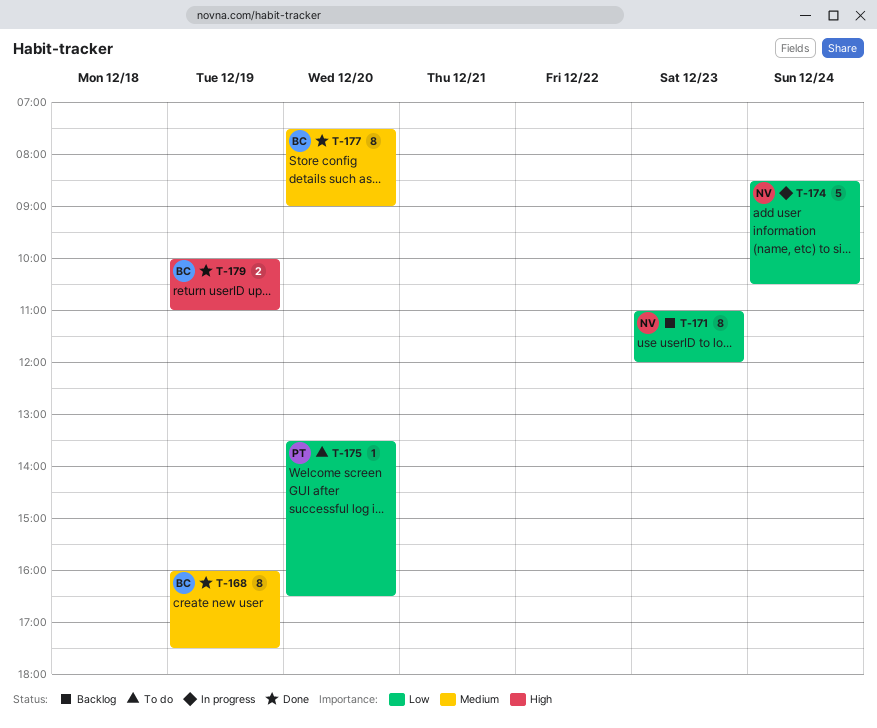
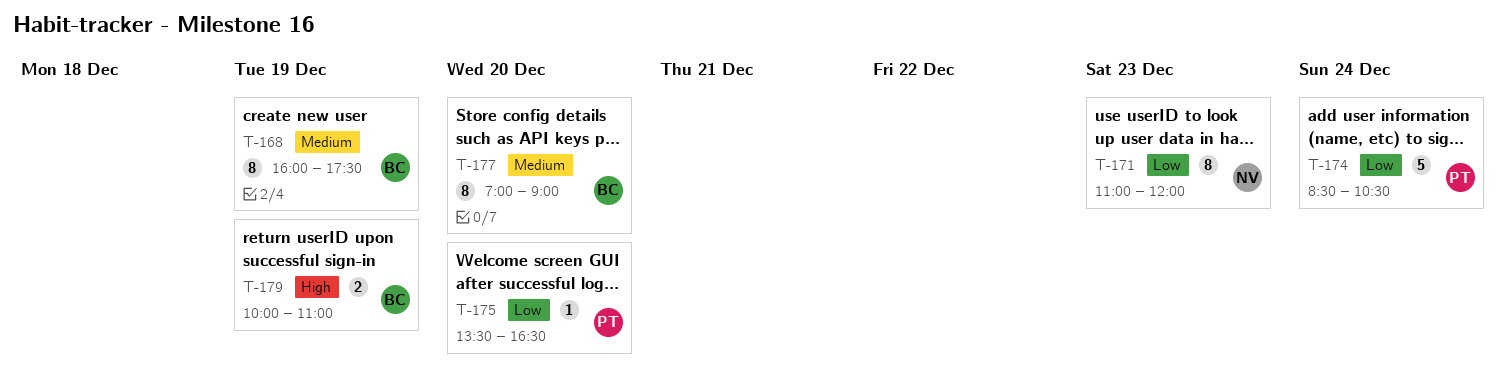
T-174, owner: NV -> PT
T-177, begins: 07:30 -> 07:00

